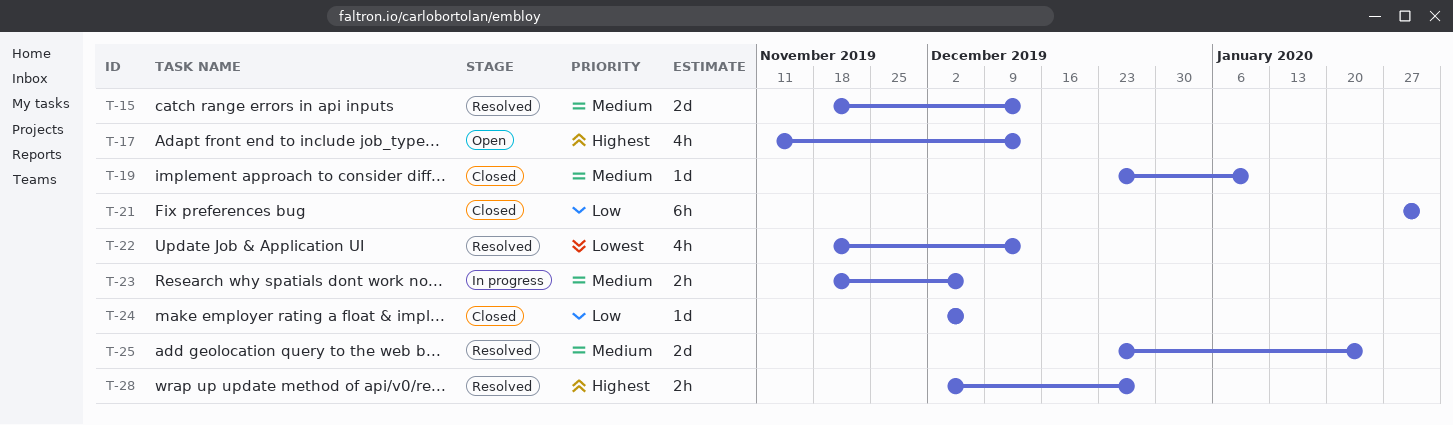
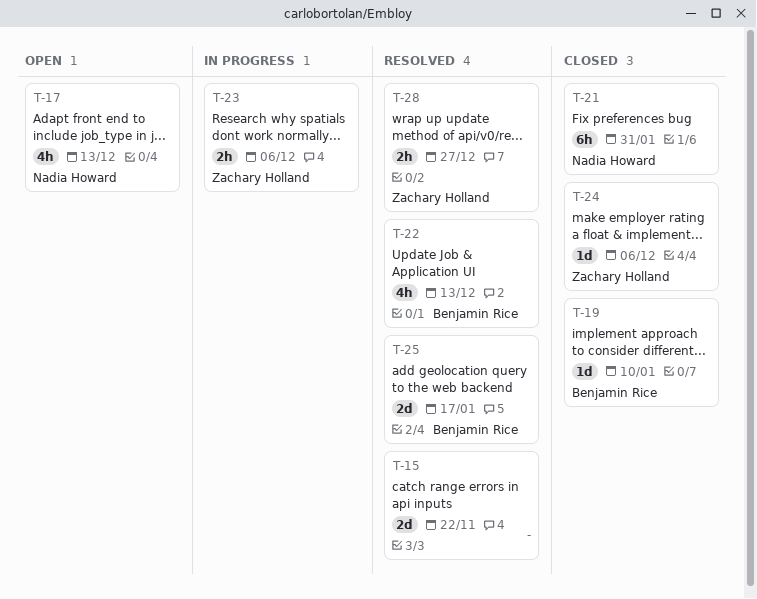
T-15, due: Dec 13 -> Nov 22
T-25, due: Jan 24 -> Jan 17

